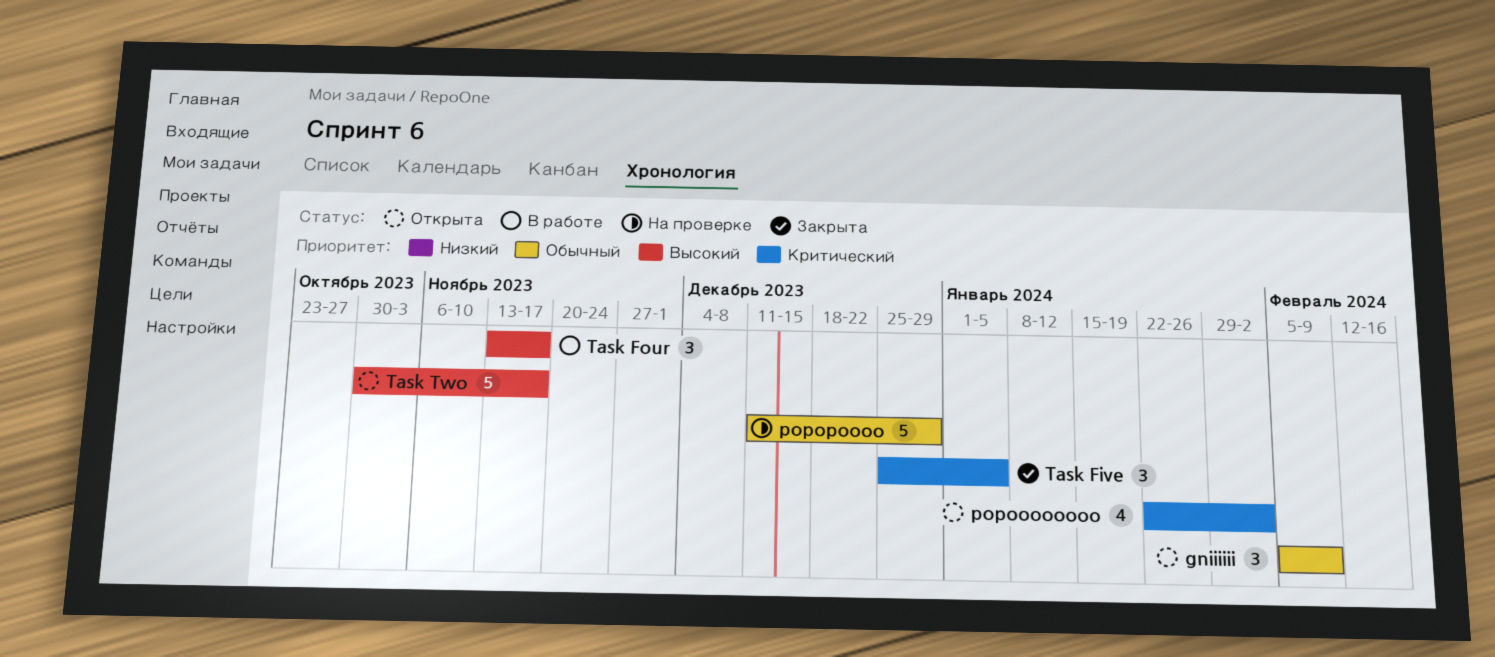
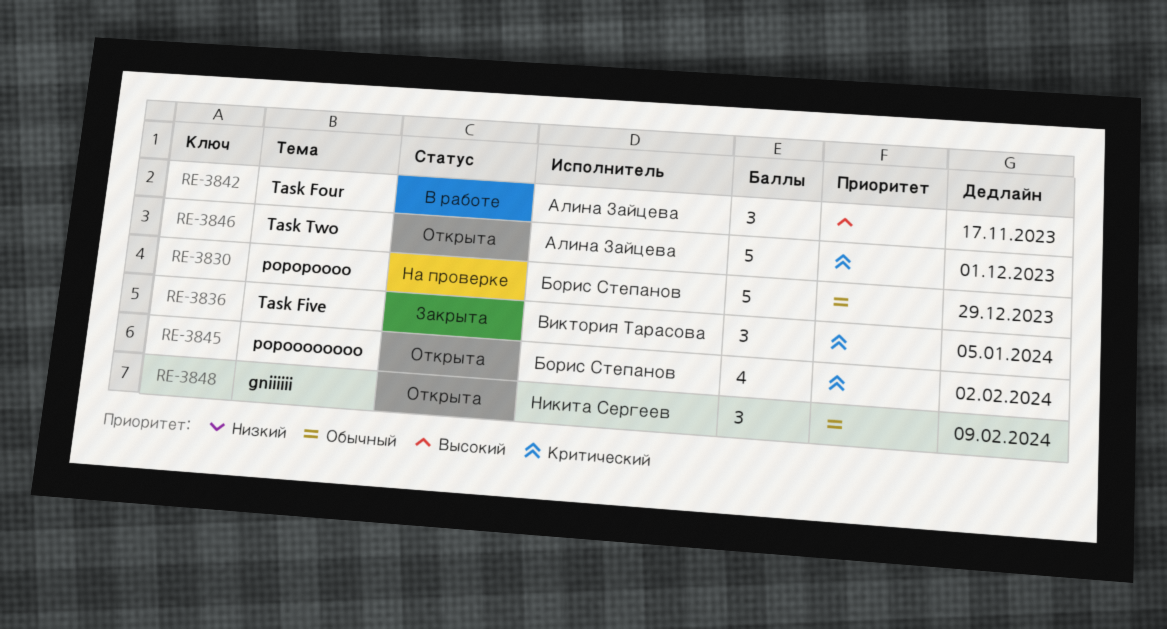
Task Two, priority: Высокий -> Критический
Task Two, due: Nov 17 -> Dec 1

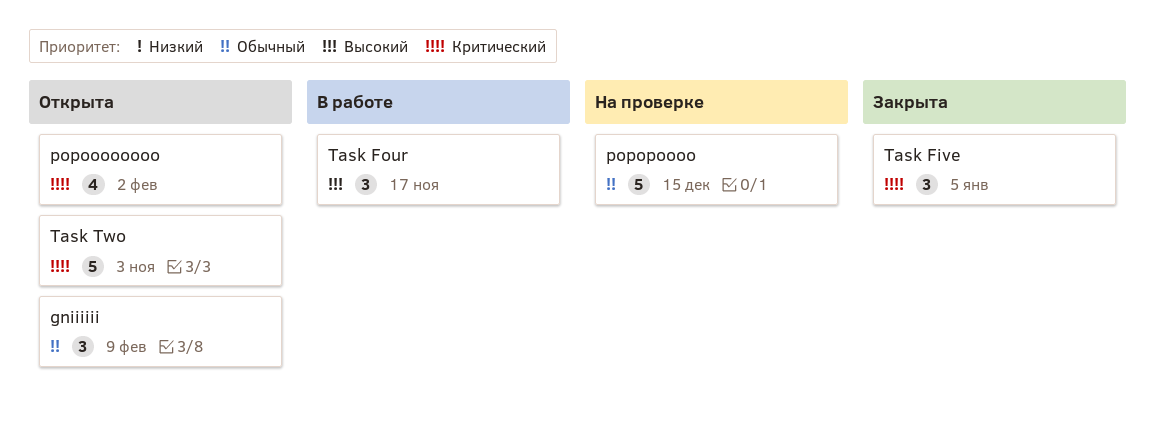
popopoooo, due: Dec 29 -> Dec 15
Task Two, due: Dec 1 -> Nov 3

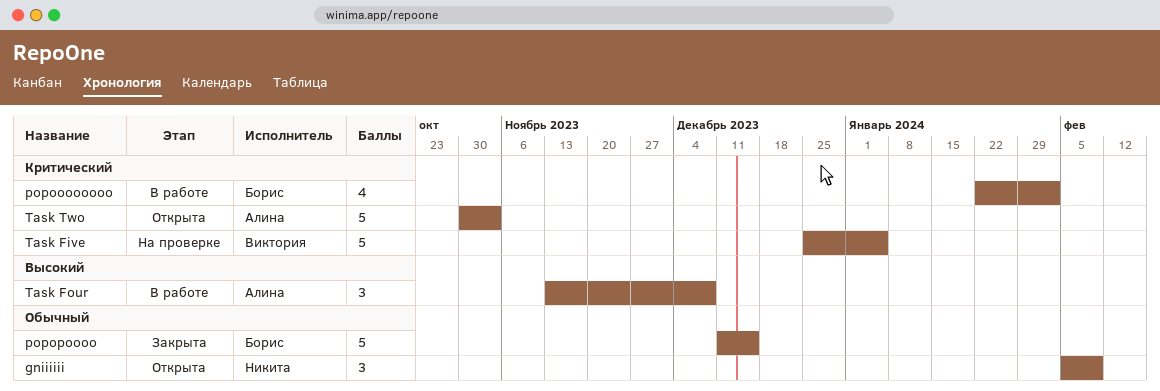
popoooooooo, status: Открыта -> В работе
popopoooo, status: На проверке -> Закрыта
Task Five, status: Закрыта -> На проверке
Task Five, estimate: 3 -> 5
Task Four, due: Nov 17 -> Dec 8

